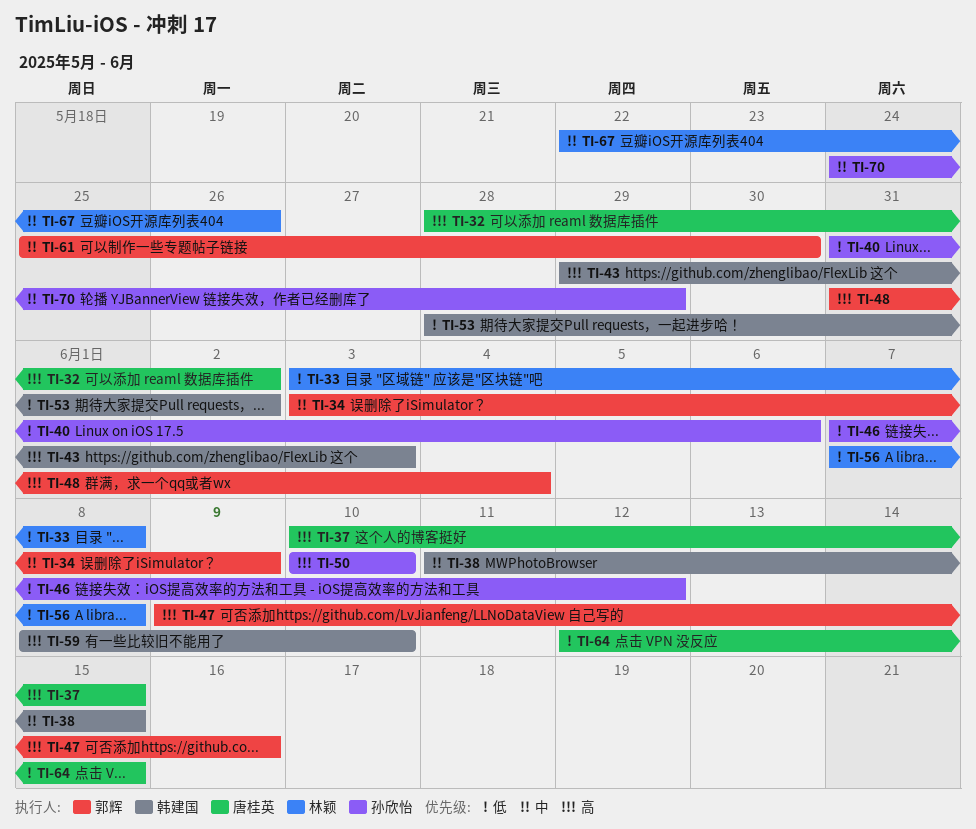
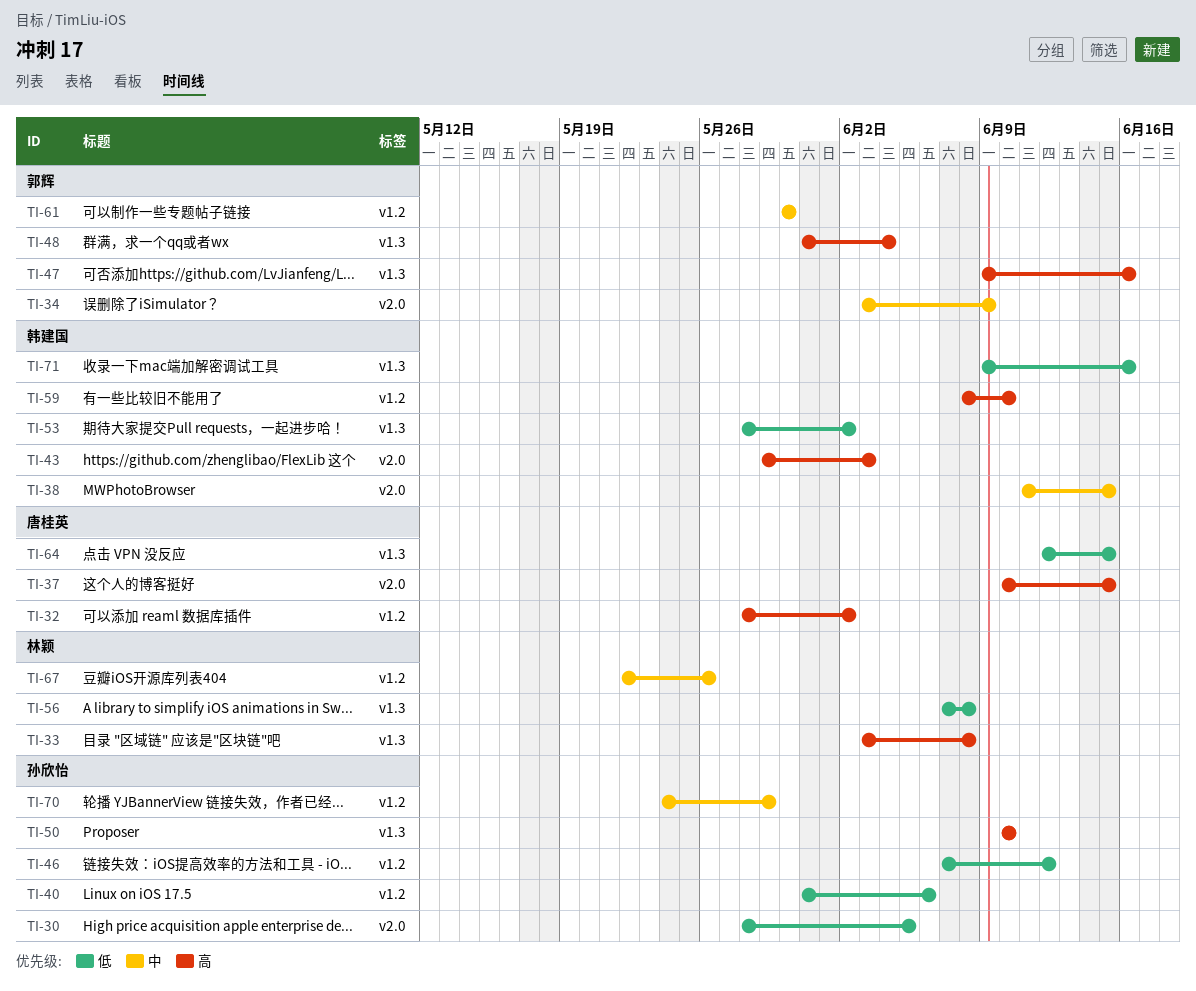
TI-30: none -> present
TI-33, priority: 低 -> 高
TI-61, start: May 25 -> May 30
TI-71: none -> present

